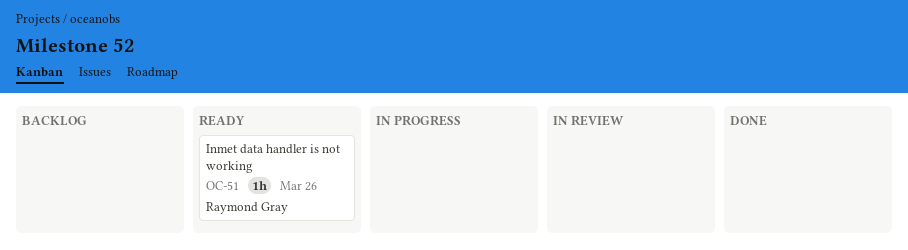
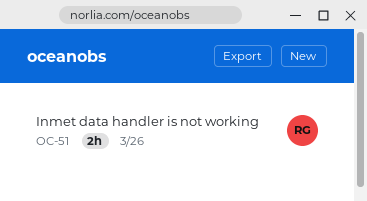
OC-51, estimate: 1h -> 2h

